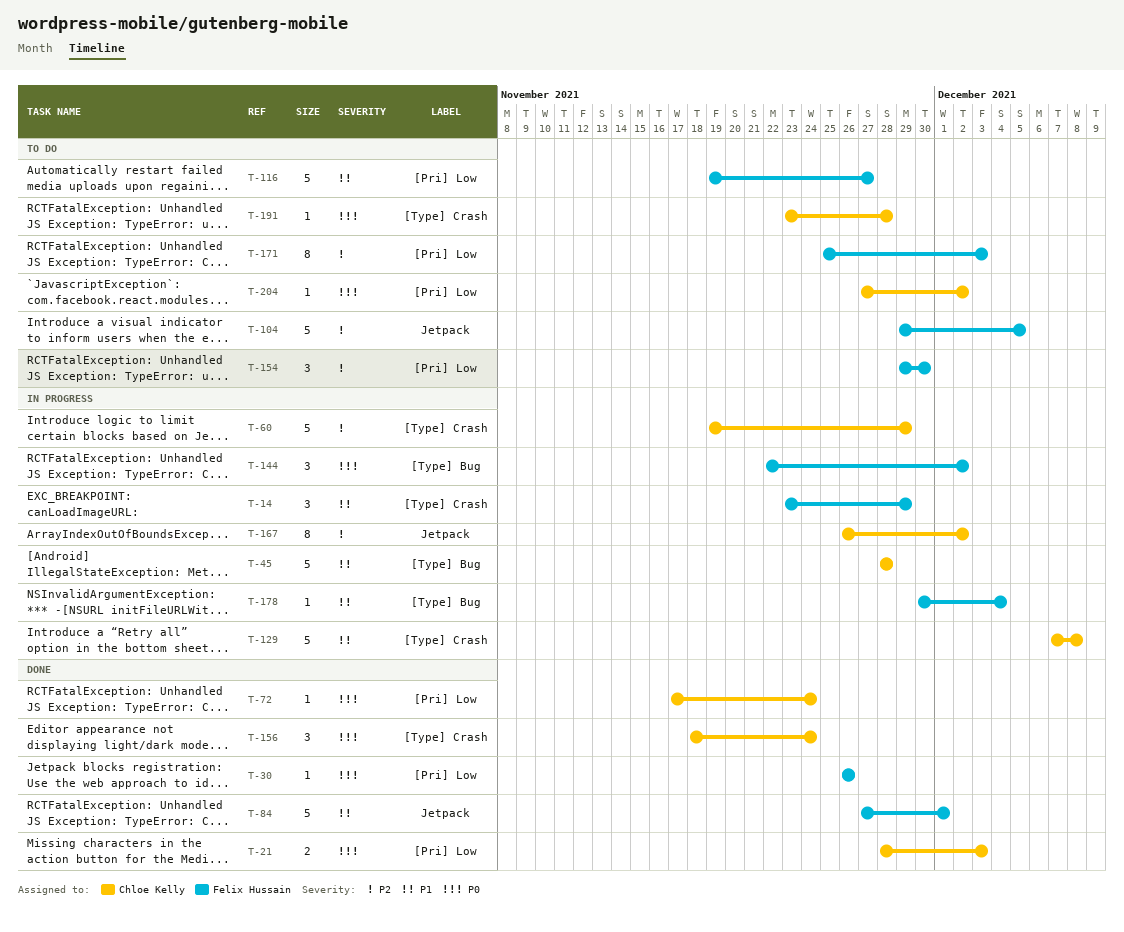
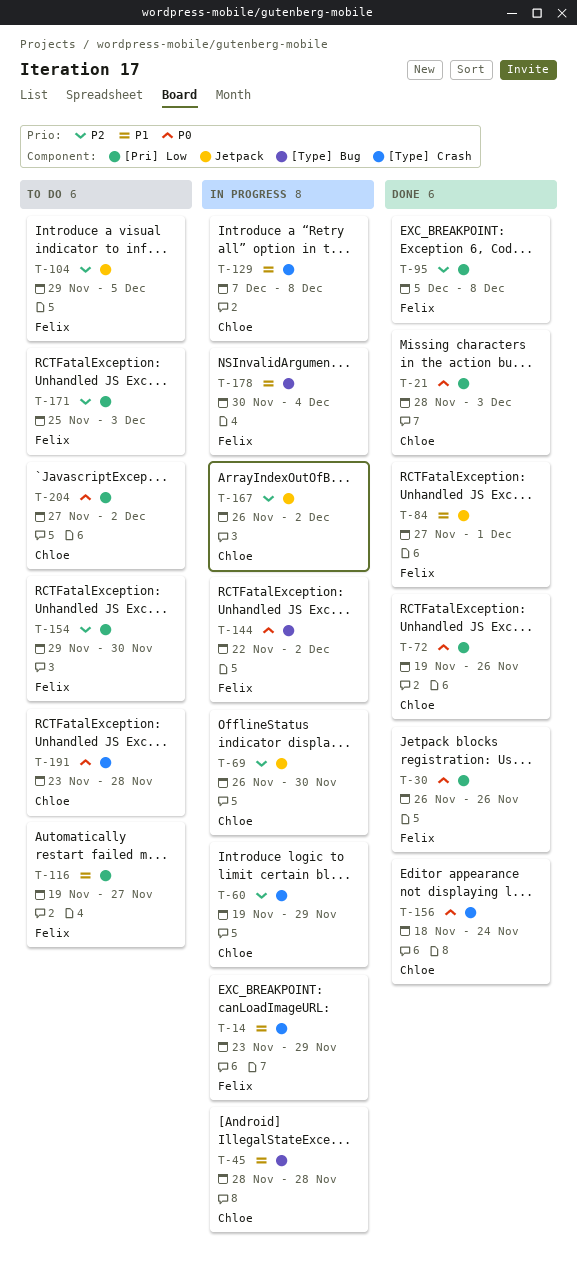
T-69: none -> present
T-72, start: Nov 17 -> Nov 19
T-72, due: Nov 24 -> Nov 26
T-95: none -> present

